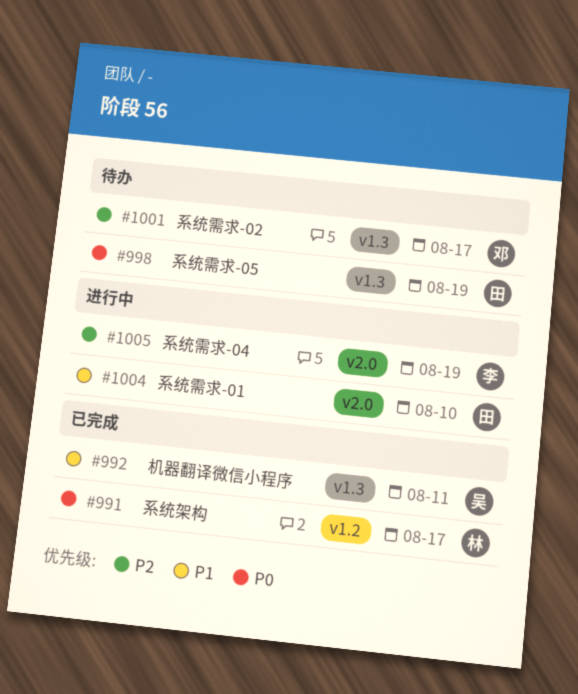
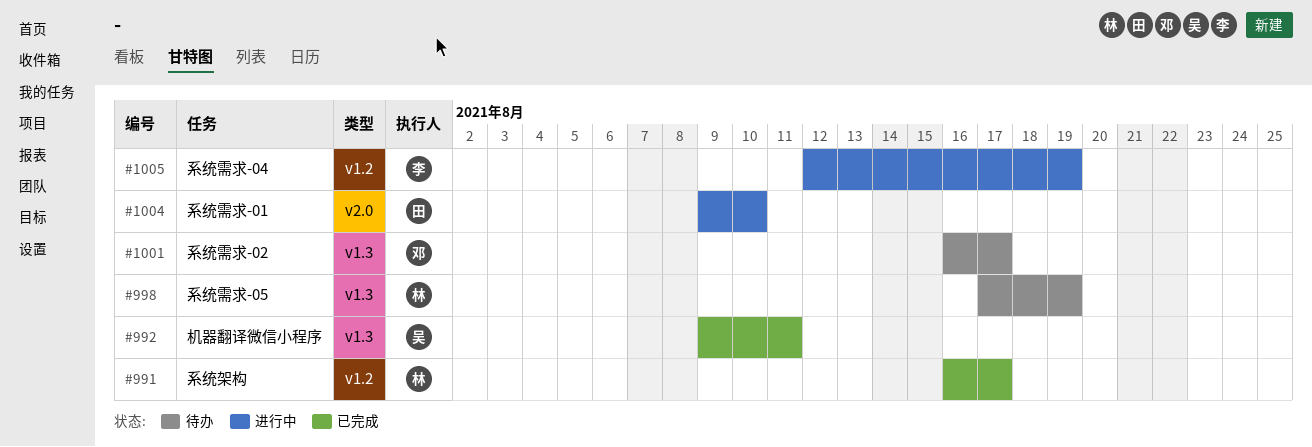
#998, owner: 田 -> 林
#1005, label: v2.0 -> v1.2

